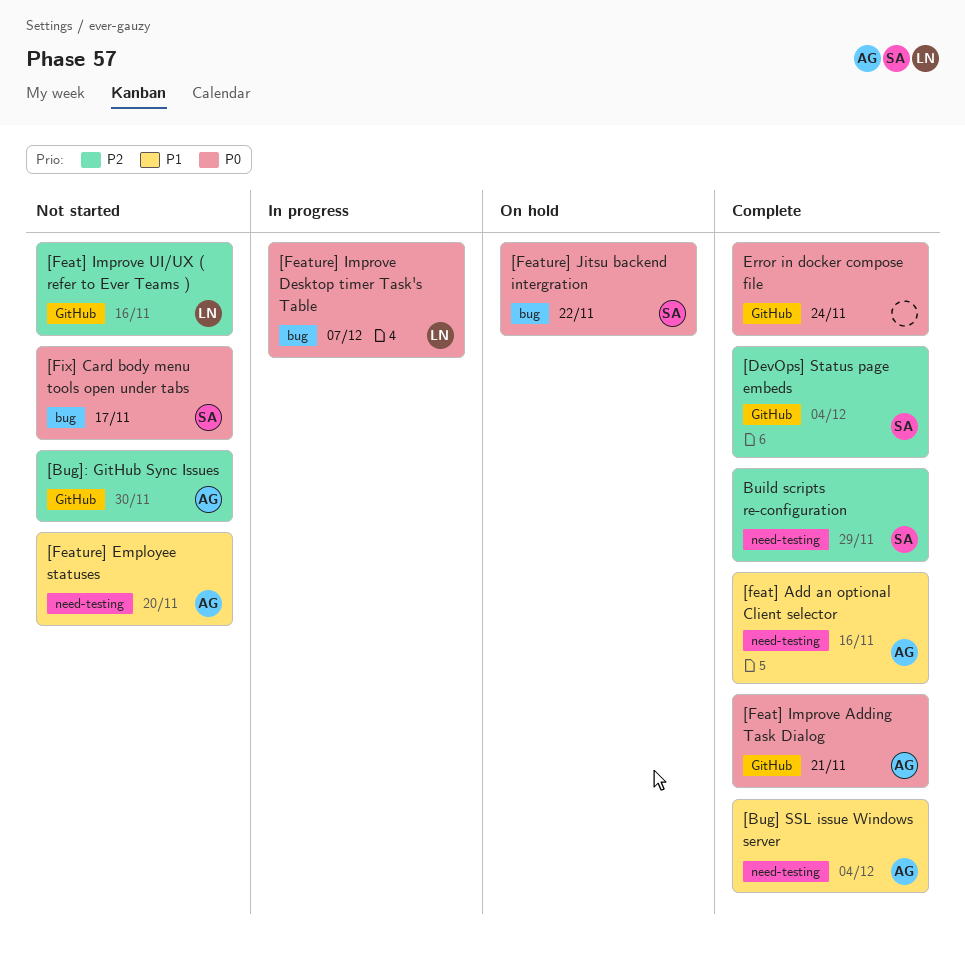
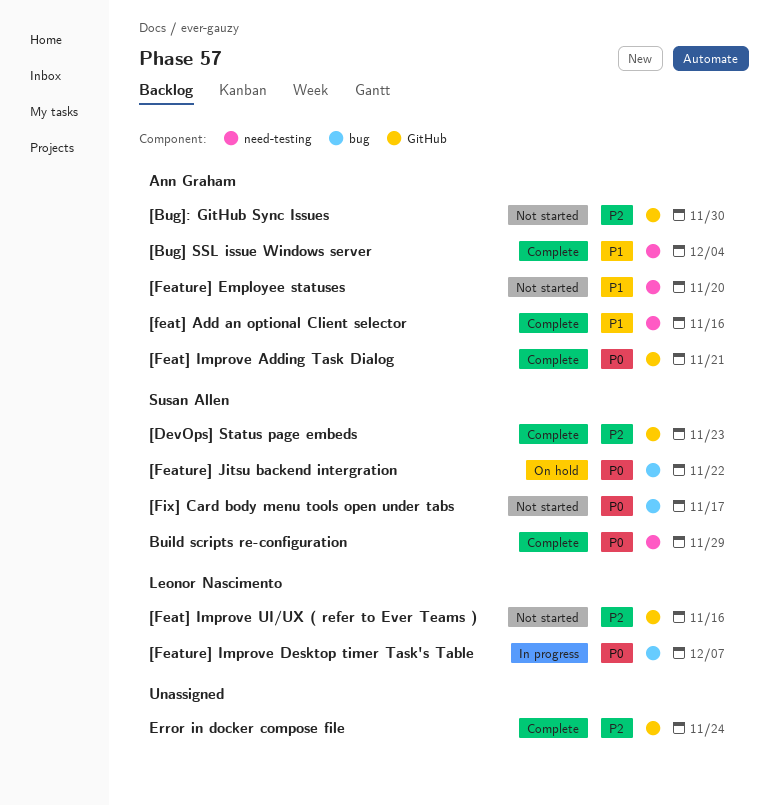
[DevOps] Status page embeds, due: Dec 4 -> Nov 23
Build scripts re-configuration, priority: P2 -> P0
Error in docker compose file, priority: P0 -> P2

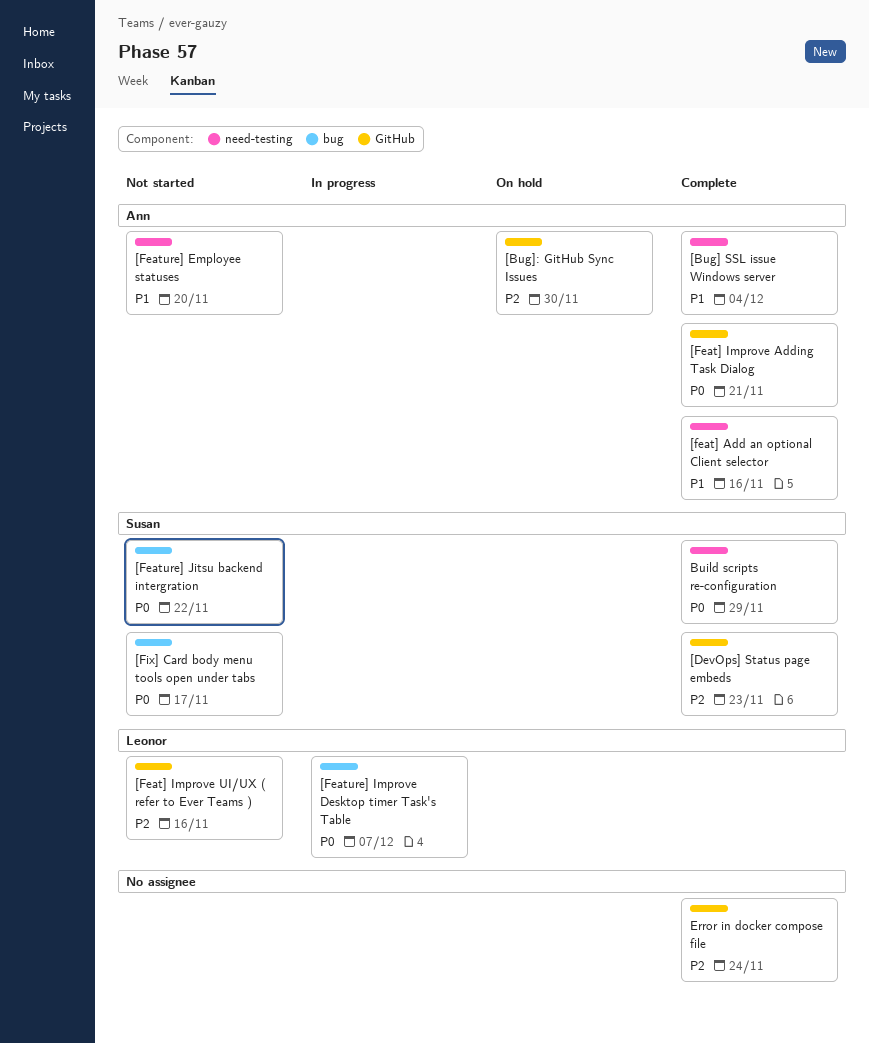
[Bug]: GitHub Sync Issues, status: Not started -> On hold
[Feature] Jitsu backend intergration, status: On hold -> Not started

